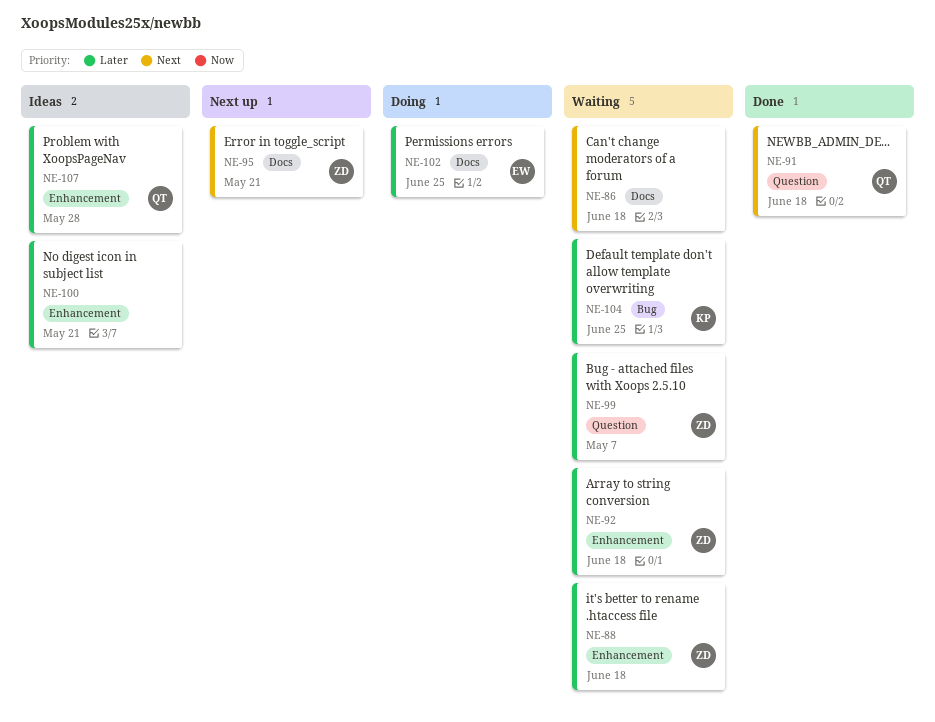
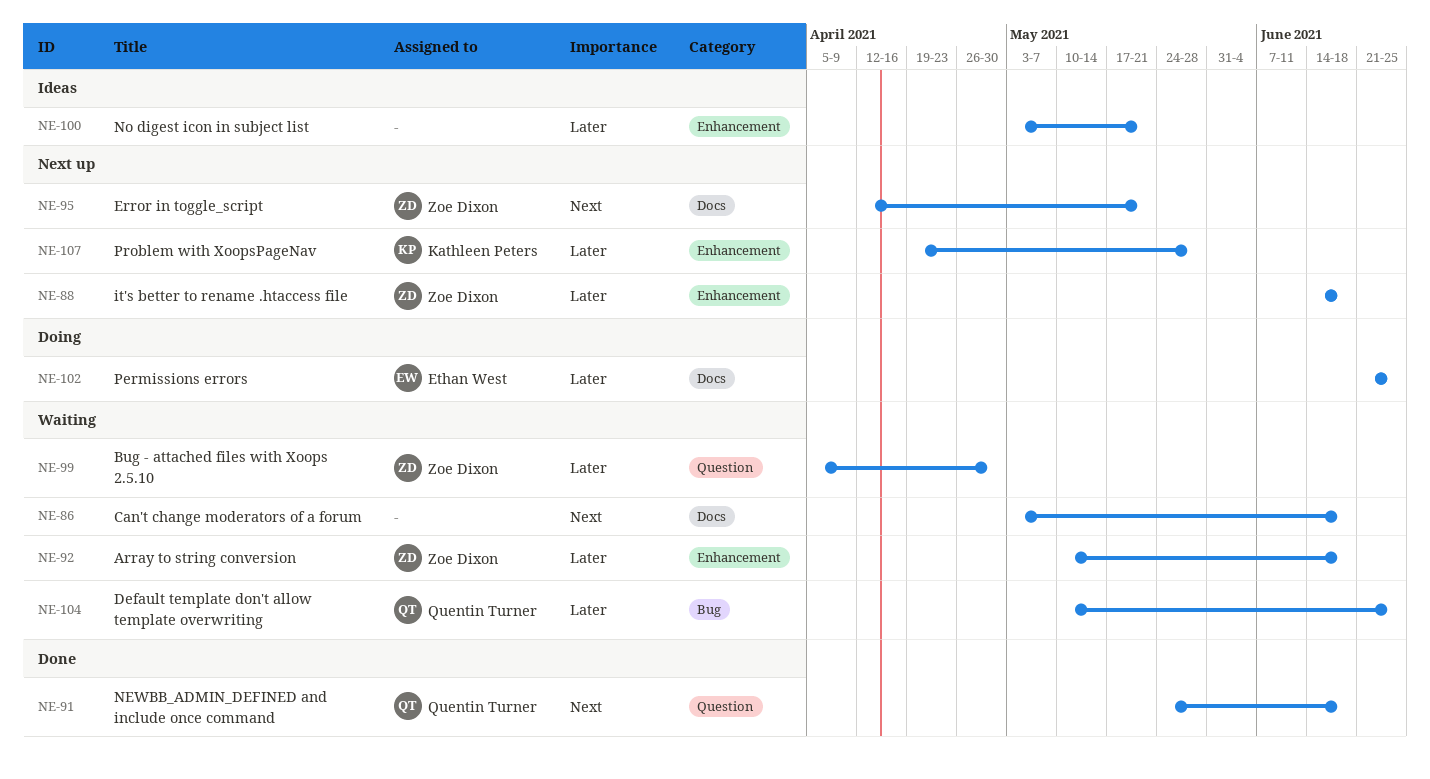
NE-88, status: Waiting -> Next up
NE-99, due: May 7 -> Apr 30
NE-104, owner: Kathleen Peters -> Quentin Turner
NE-107, status: Ideas -> Next up
NE-107, owner: Quentin Turner -> Kathleen Peters

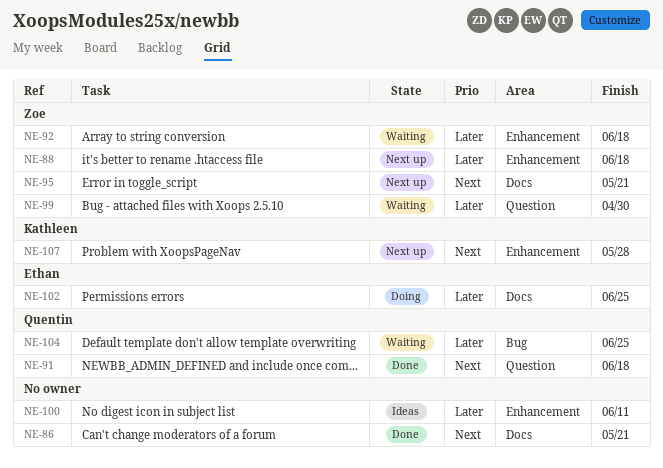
NE-86, status: Waiting -> Done
NE-86, due: Jun 18 -> May 21
NE-100, due: May 21 -> Jun 11
NE-107, priority: Later -> Next

